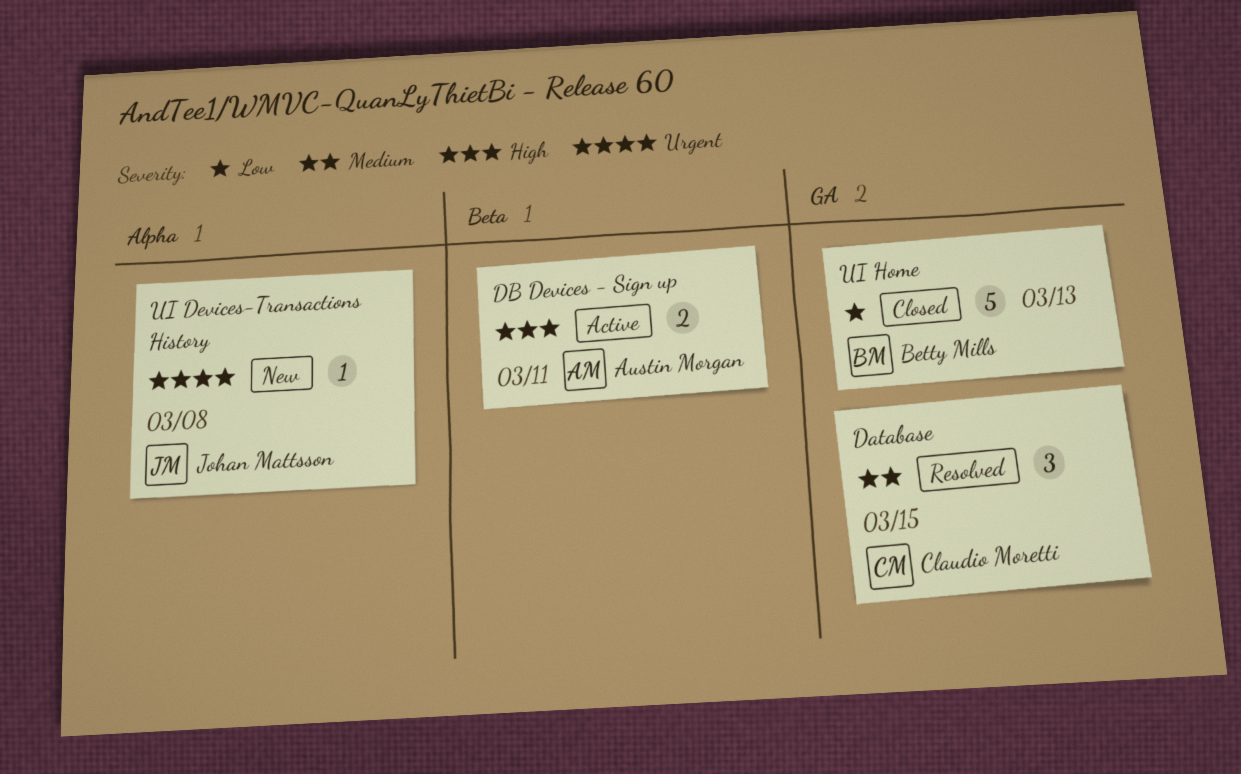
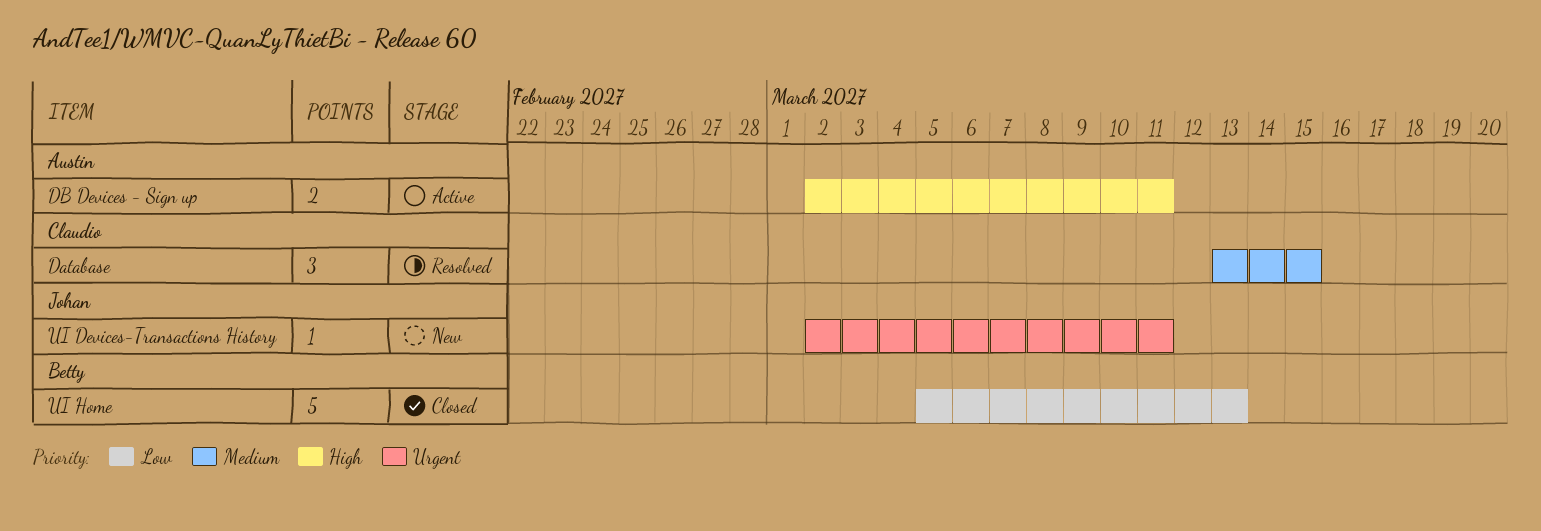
UI Devices-Transactions History, due: Mar 8 -> Mar 11

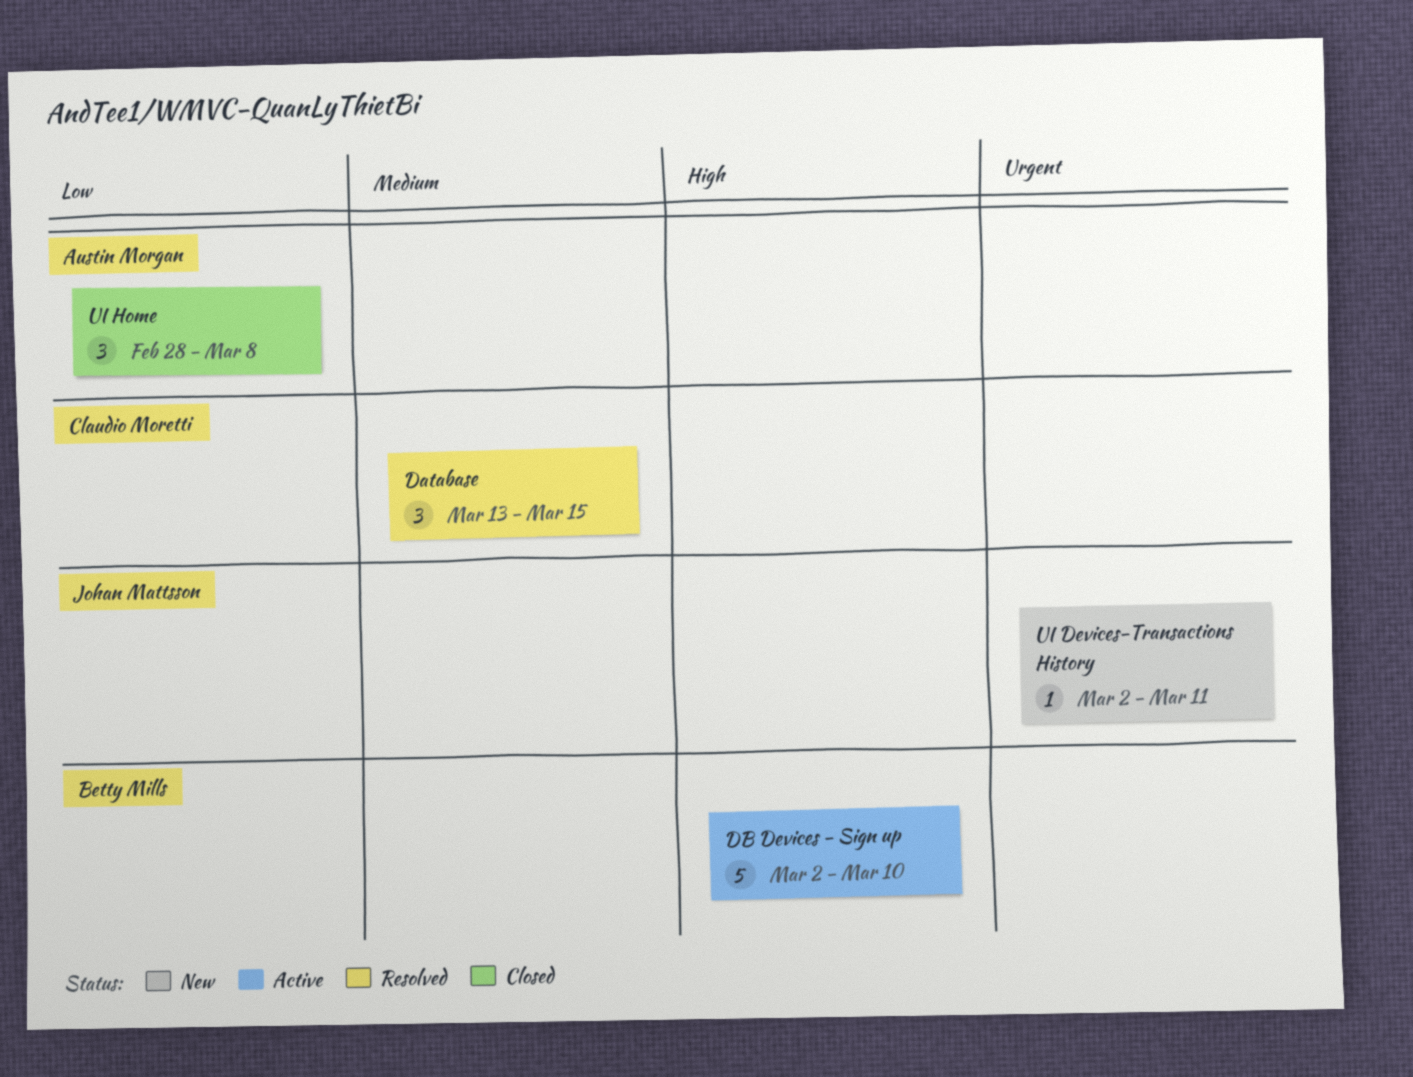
DB Devices - Sign up, owner: Austin Morgan -> Betty Mills
DB Devices - Sign up, estimate: 2 -> 5
DB Devices - Sign up, due: Mar 11 -> Mar 10
UI Home, owner: Betty Mills -> Austin Morgan
UI Home, estimate: 5 -> 3
UI Home, start: Mar 5 -> Feb 28
UI Home, due: Mar 13 -> Mar 8

